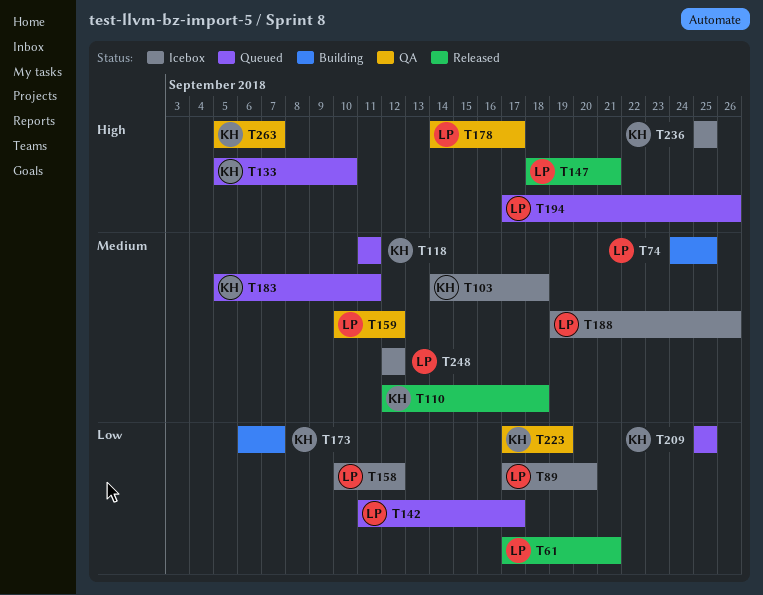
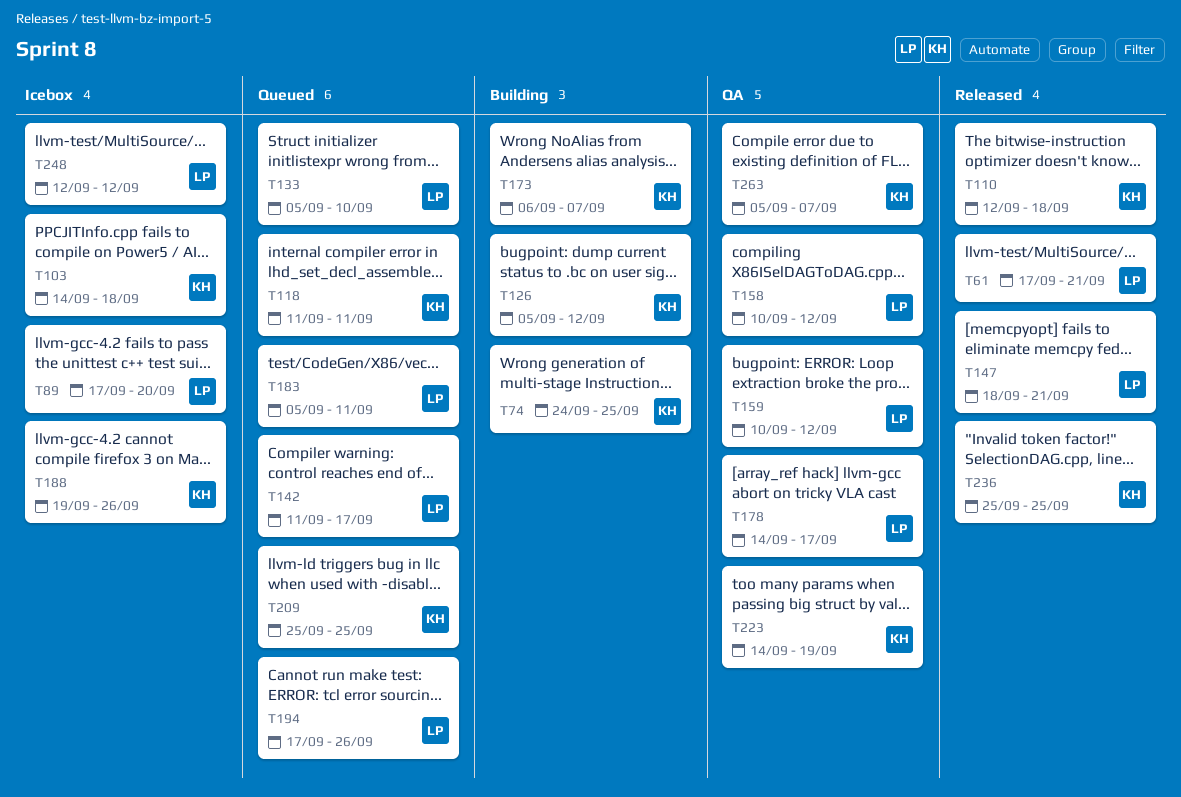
T74, owner: LP -> KH
T126: none -> present
T133, owner: KH -> LP
T158, status: Icebox -> QA
T183, owner: KH -> LP
T188, owner: LP -> KH
T223, start: Sep 17 -> Sep 14
T236, status: Icebox -> Released

